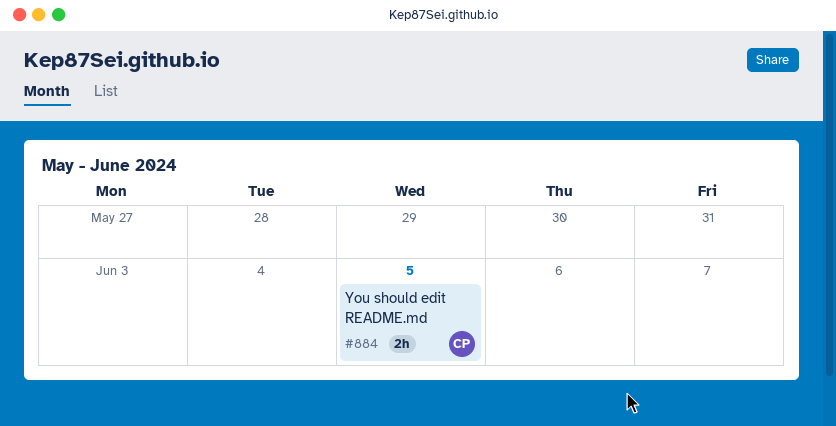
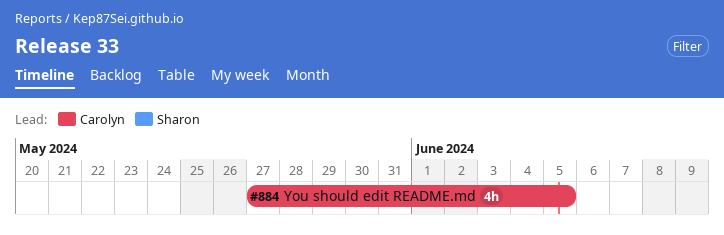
#884, estimate: 2h -> 4h

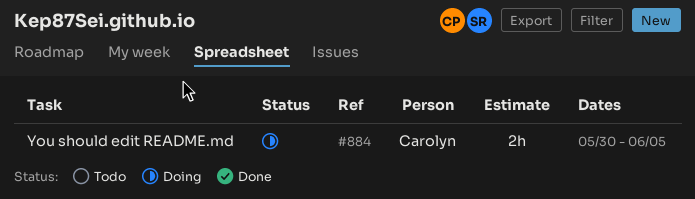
#884, estimate: 4h -> 2h
#884, start: May 27 -> May 30

